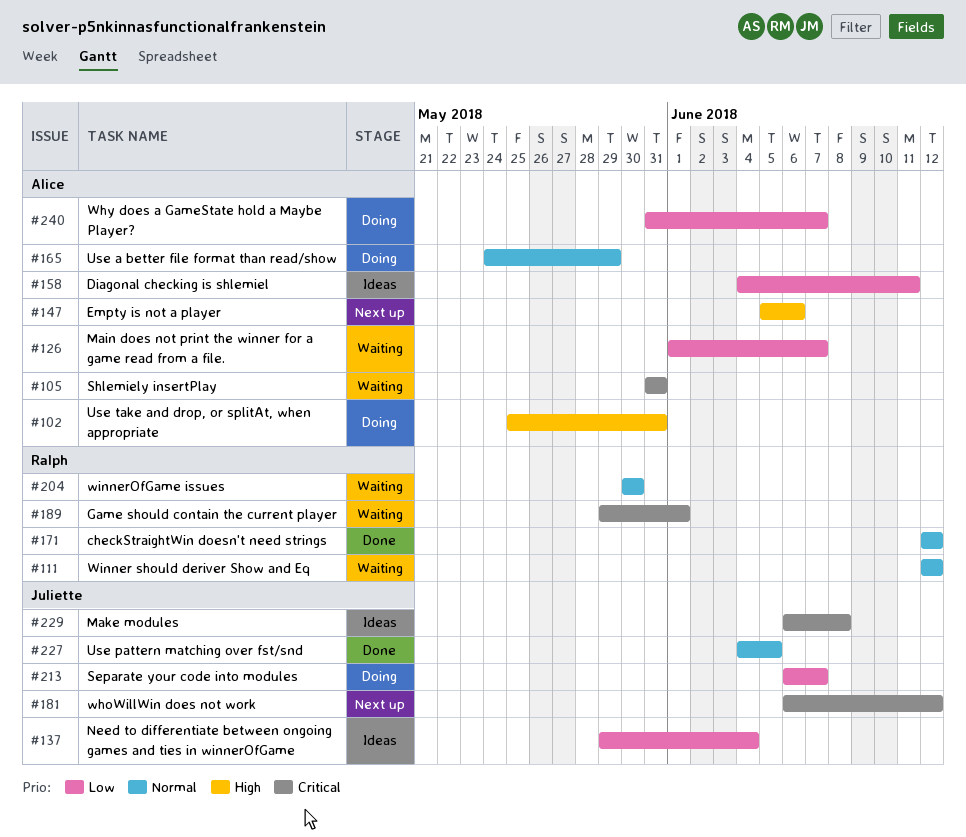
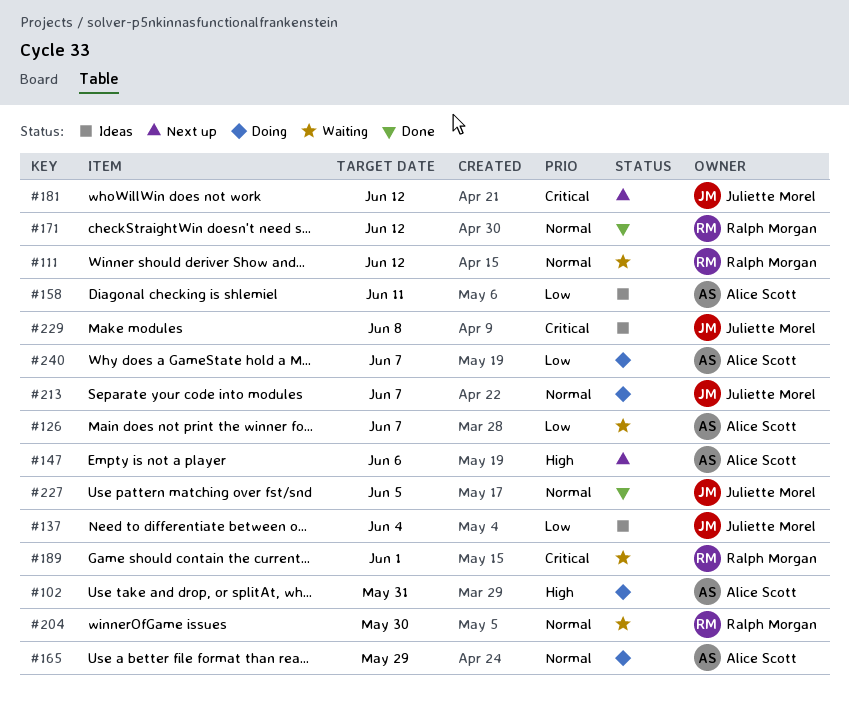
#105: present -> none
#213, priority: Low -> Normal

